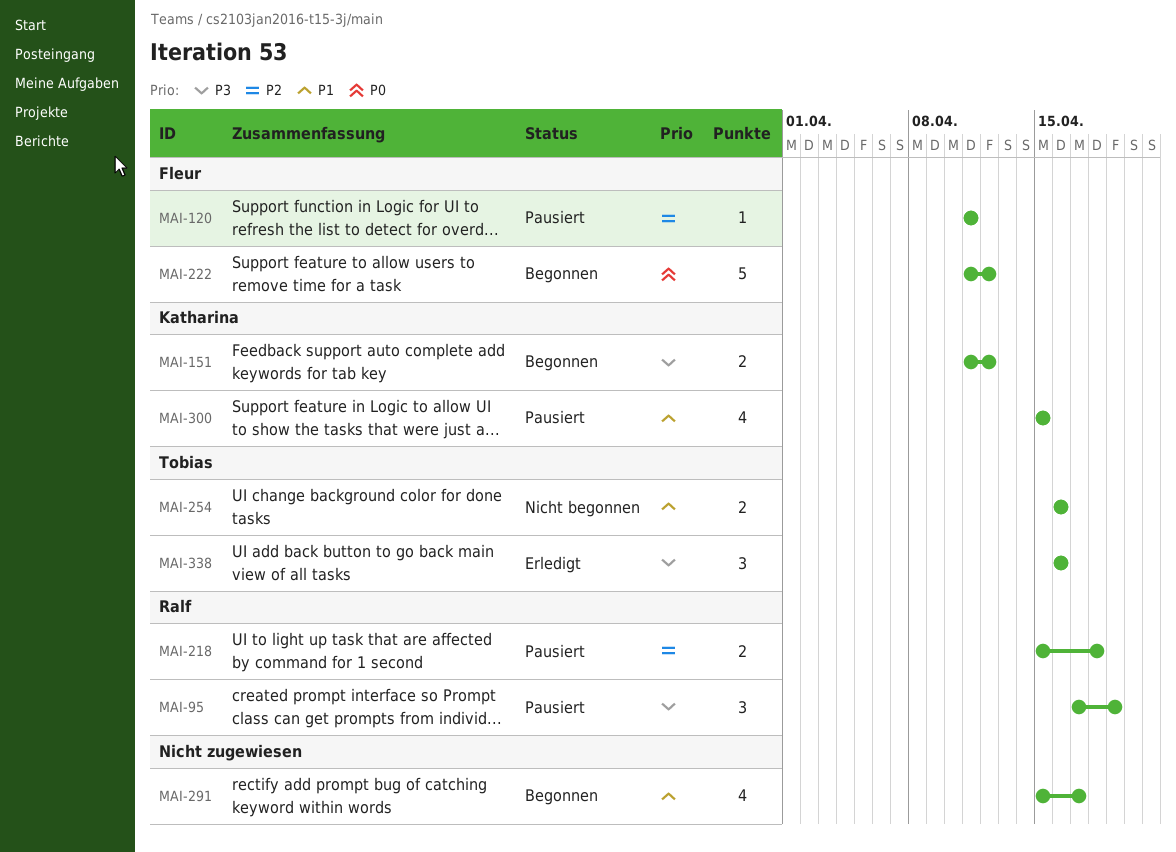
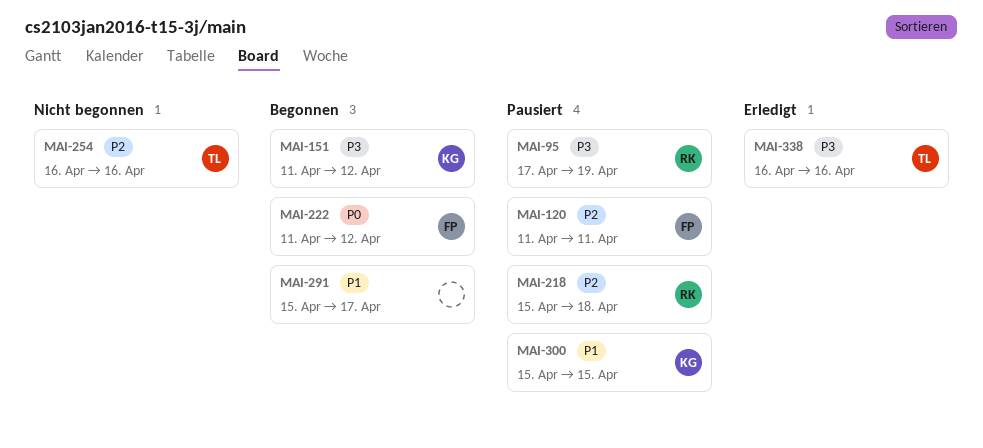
MAI-254, priority: P1 -> P2

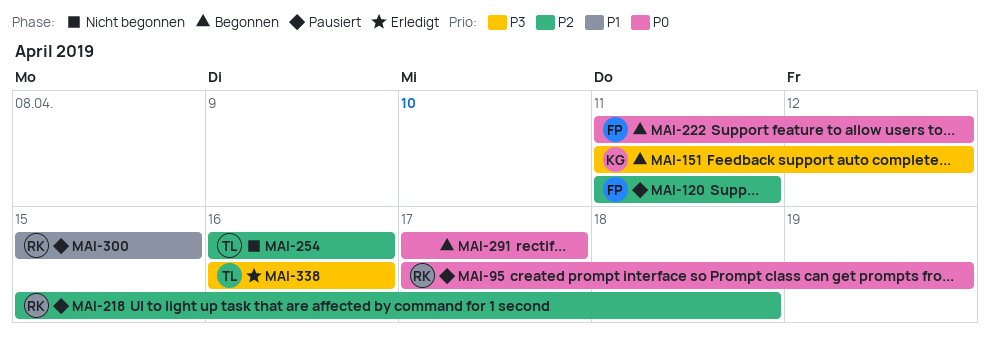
MAI-95, priority: P3 -> P0
MAI-291, priority: P1 -> P0
MAI-291, start: Apr 15 -> Apr 17
MAI-300, owner: KG -> RK

